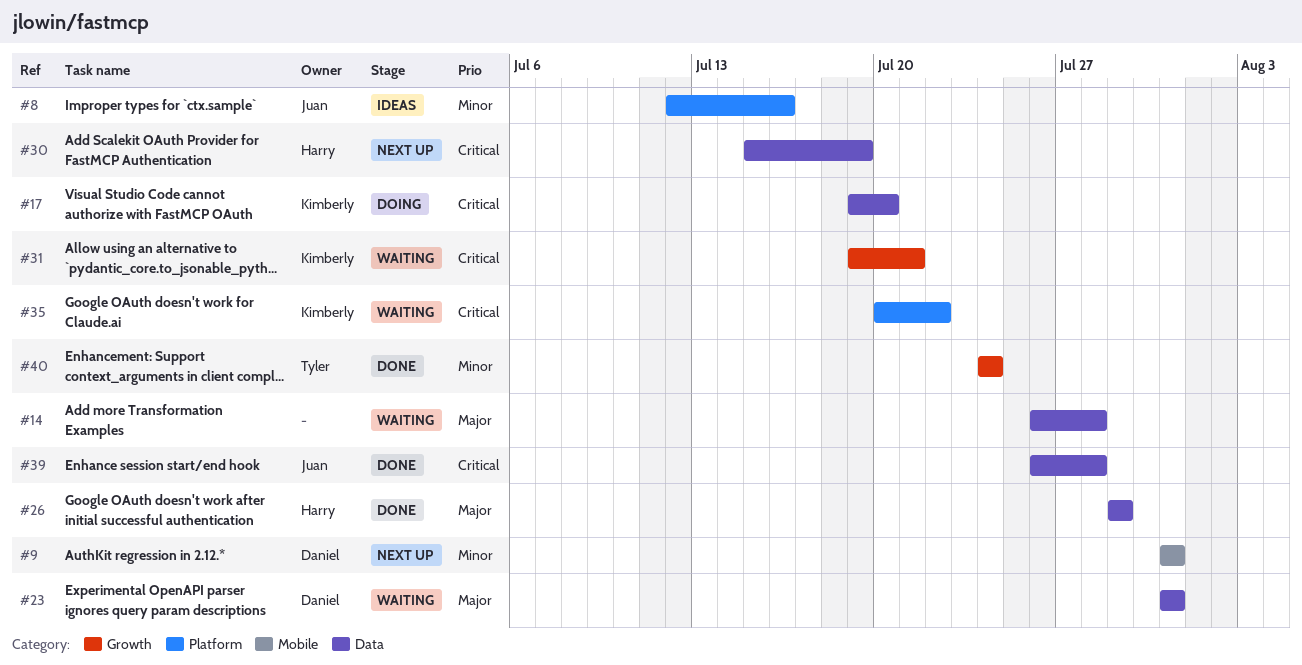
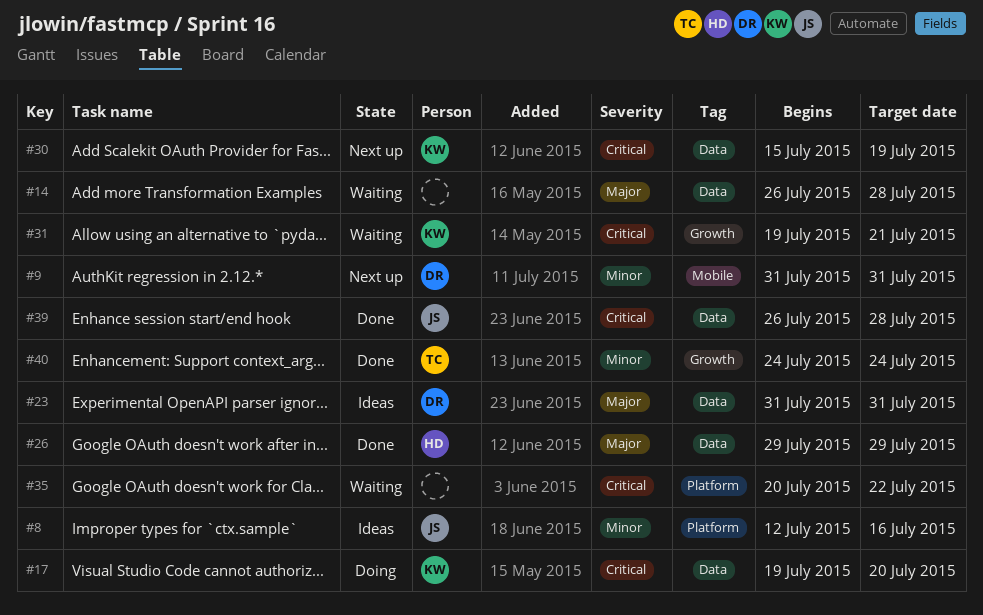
#23, status: Waiting -> Ideas
#30, owner: Harry -> Kimberly
#35, owner: Kimberly -> none

